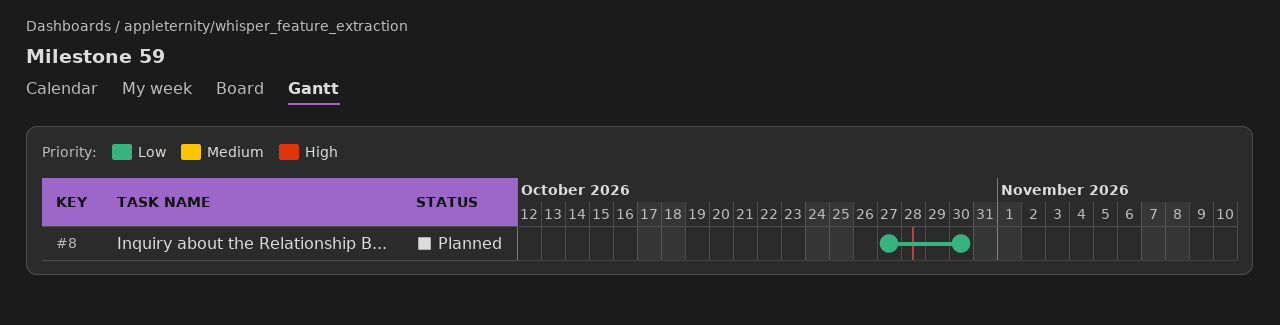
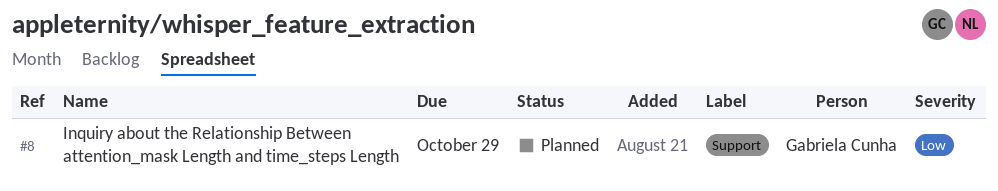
#8, due: Oct 30 -> Oct 29

